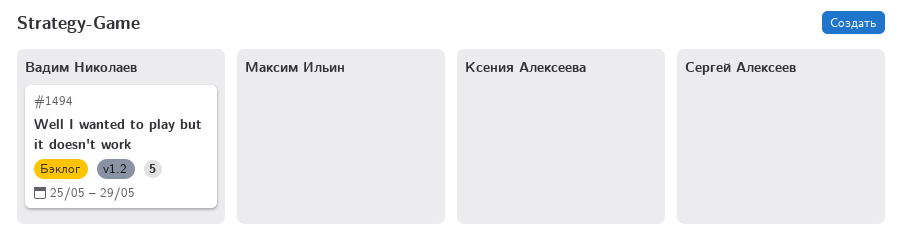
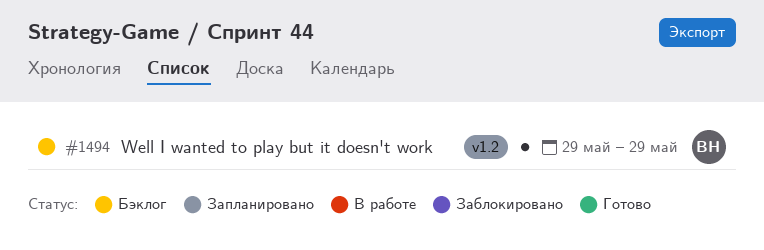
#1494, estimate: 5 -> 1
#1494, start: May 25 -> May 29

